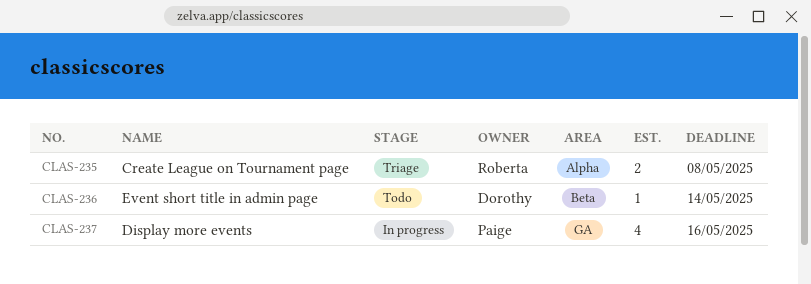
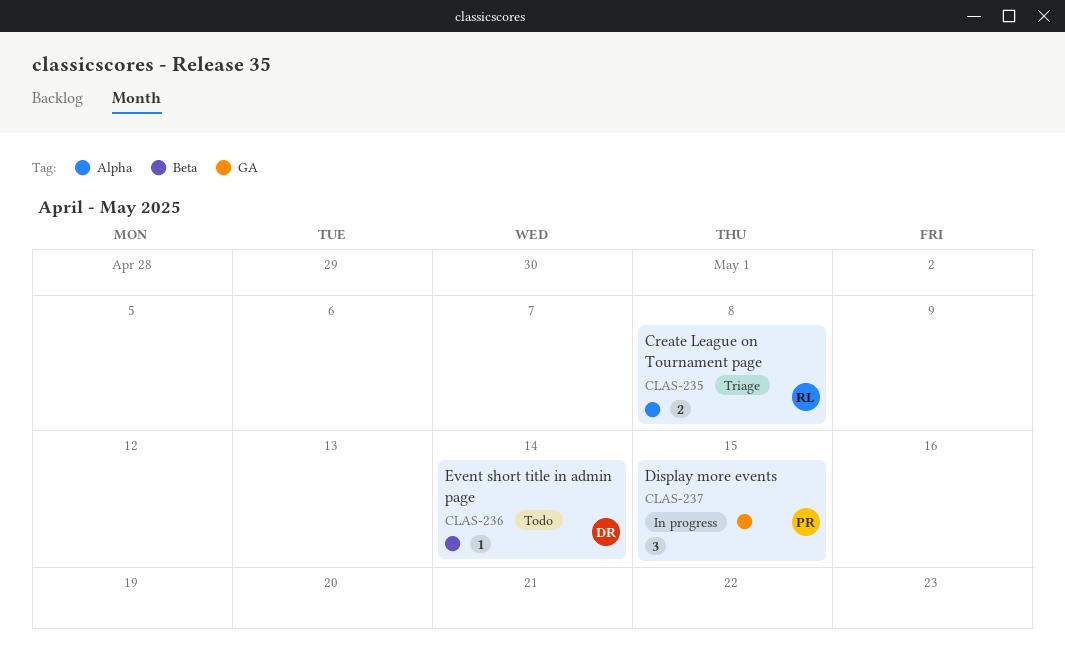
CLAS-237, estimate: 4 -> 3
CLAS-237, due: May 16 -> May 15

